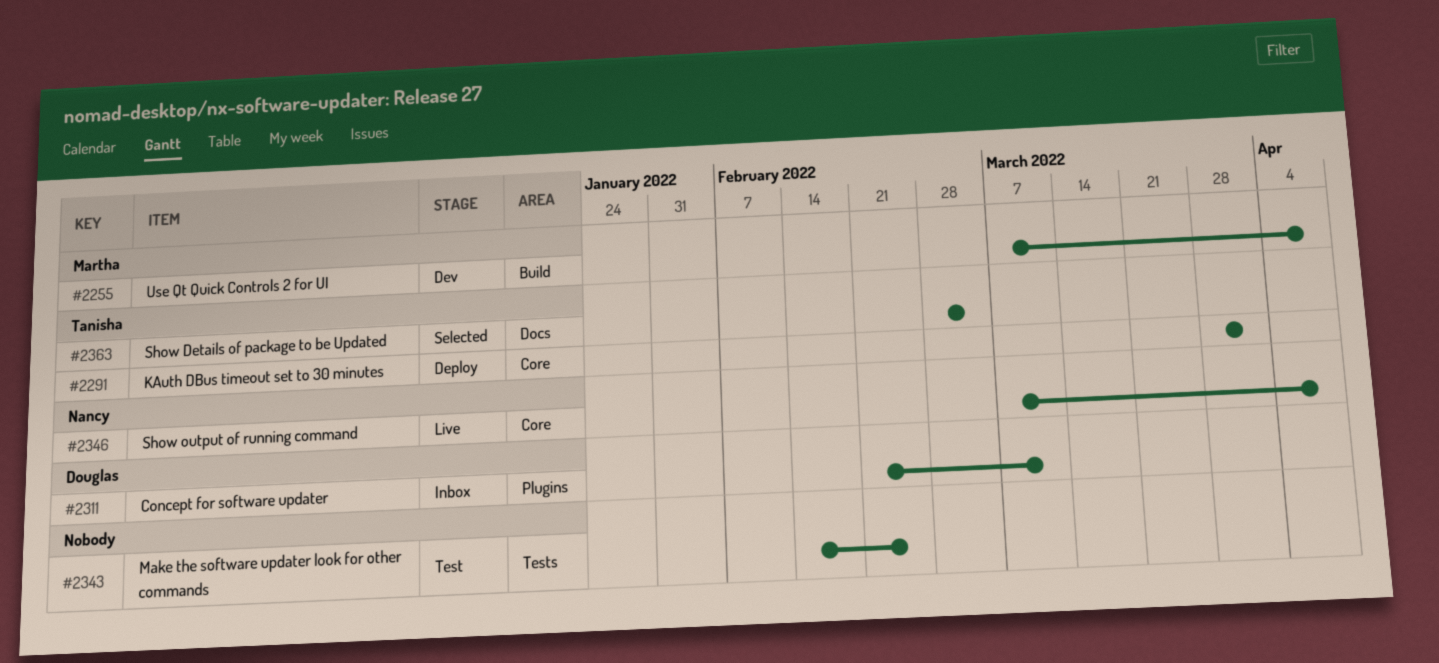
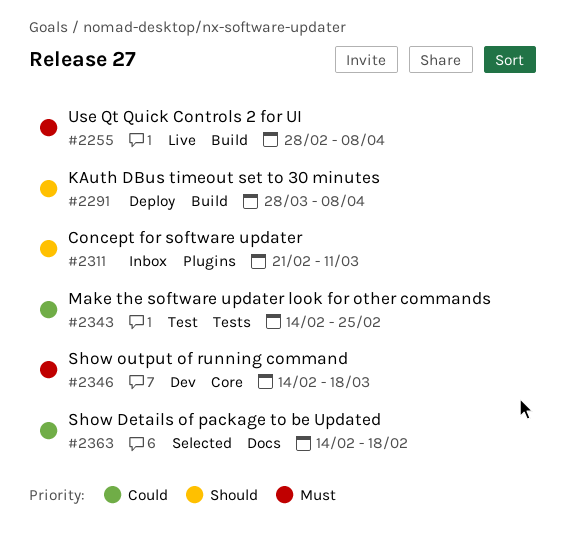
#2255, status: Dev -> Live
#2255, start: Mar 7 -> Feb 28
#2291, label: Core -> Build
#2291, due: Apr 1 -> Apr 8
#2346, status: Live -> Dev
#2346, start: Mar 7 -> Feb 14
#2346, due: Apr 8 -> Mar 18
#2363, start: Feb 28 -> Feb 14
#2363, due: Mar 4 -> Feb 18

